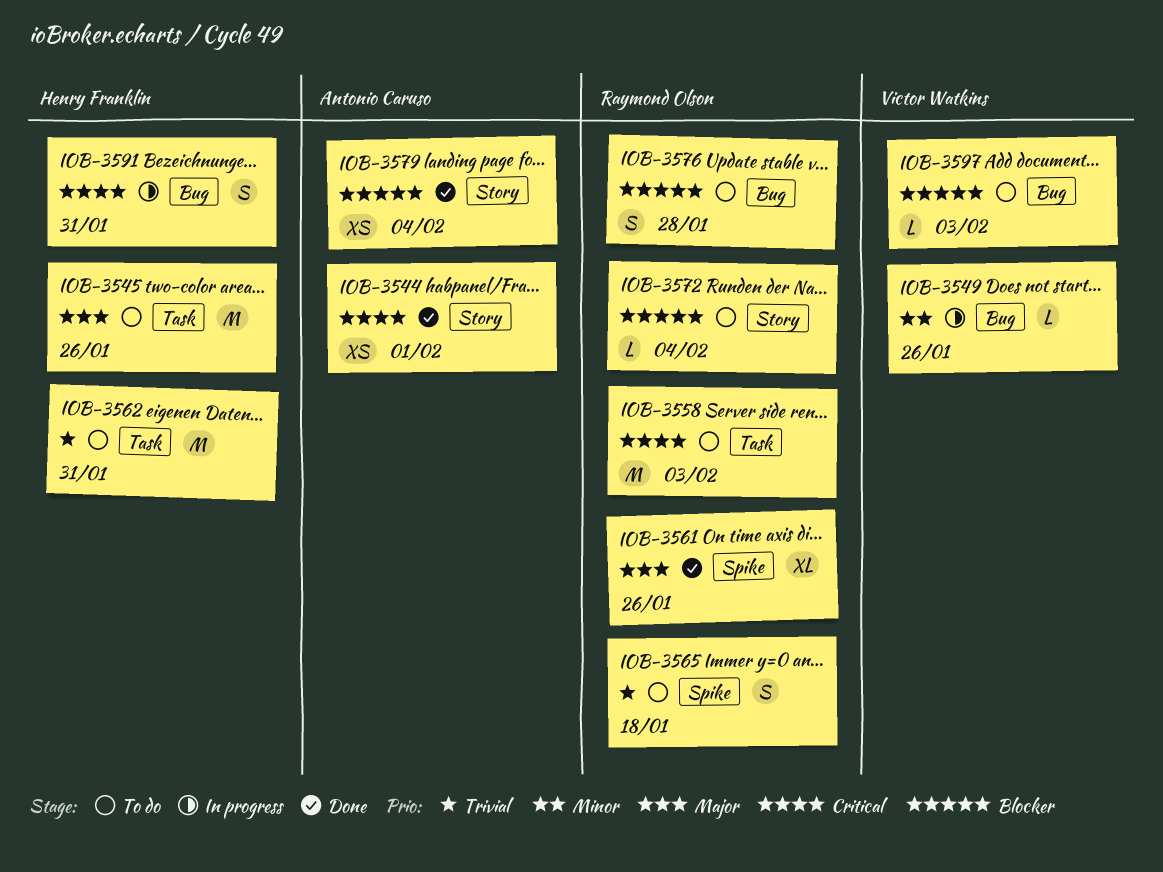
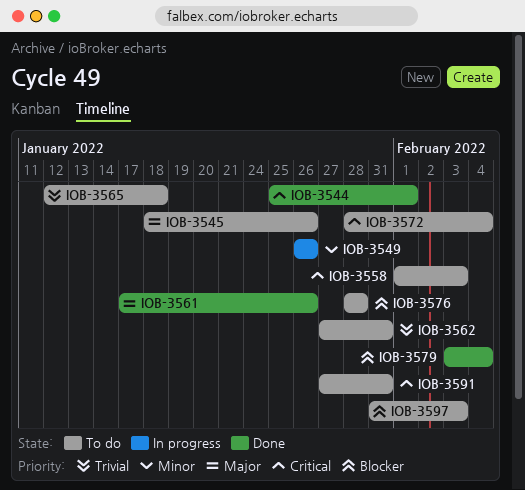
IOB-3572, priority: Blocker -> Critical
IOB-3591, status: In progress -> To do

